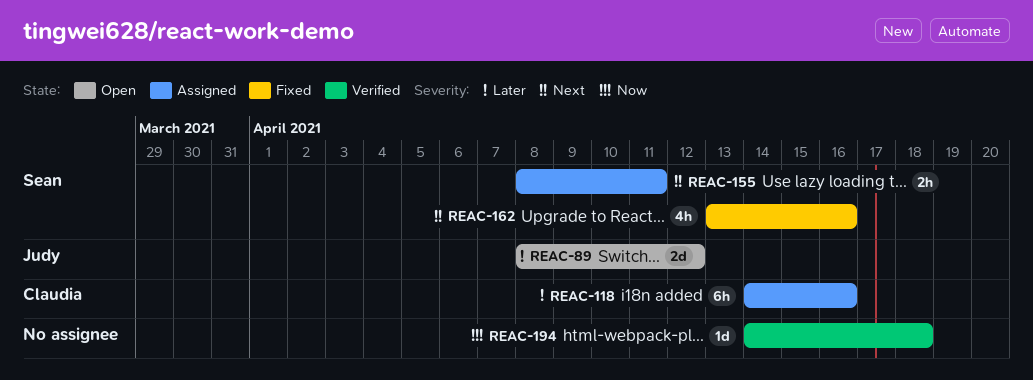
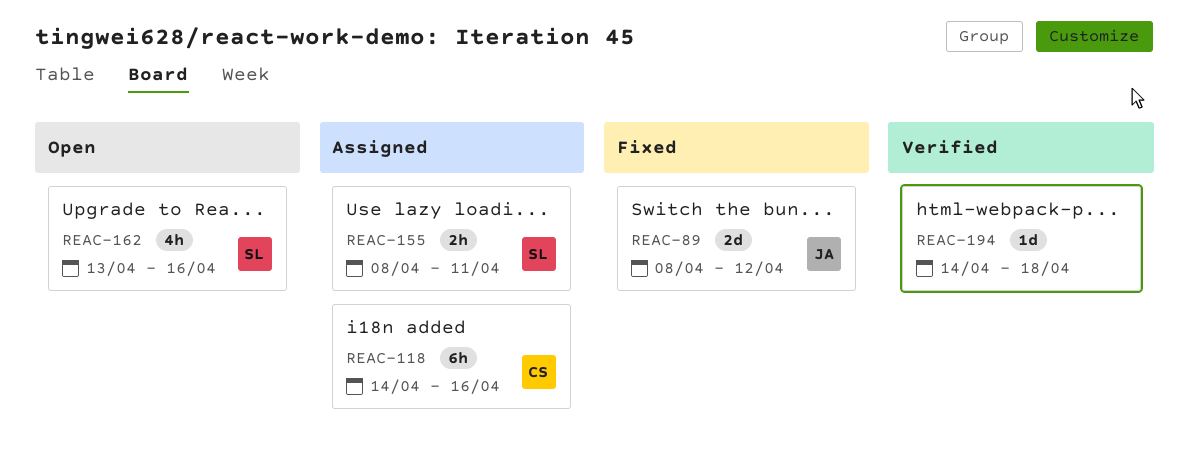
REAC-89, status: Open -> Fixed
REAC-162, status: Fixed -> Open

